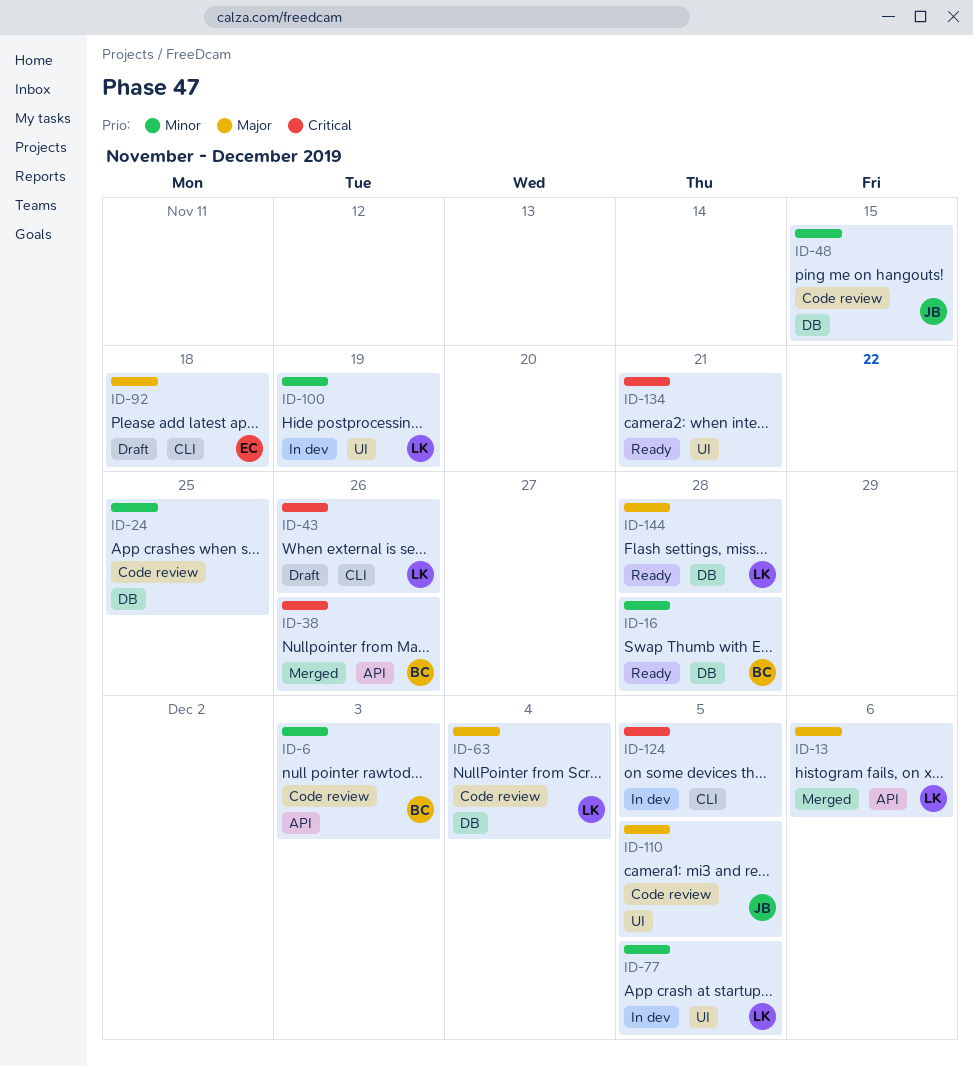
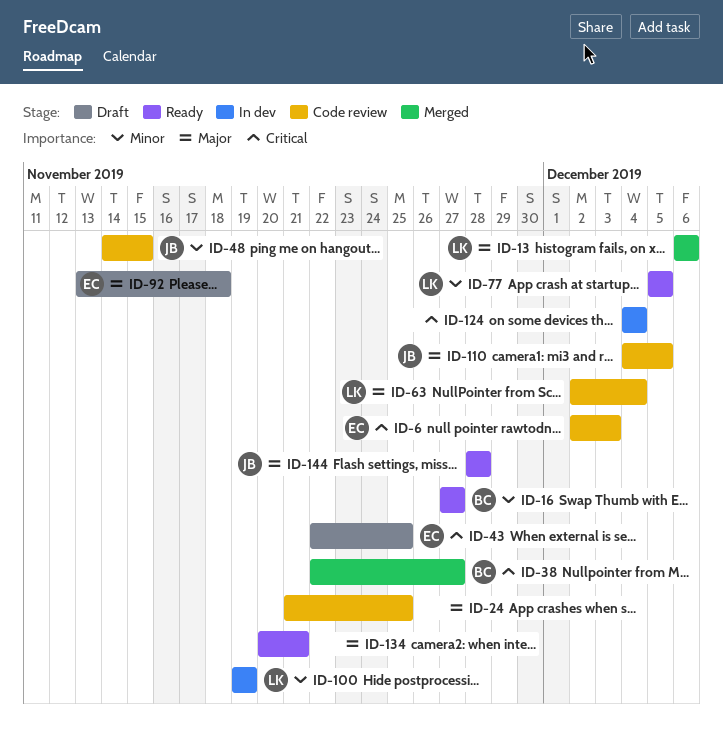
ID-6, owner: BC -> EC
ID-6, priority: Minor -> Critical
ID-16, due: Nov 28 -> Nov 27
ID-24, priority: Minor -> Major
ID-38, due: Nov 26 -> Nov 27
ID-43, owner: LK -> EC
ID-43, due: Nov 26 -> Nov 25
ID-77, status: In dev -> Ready
ID-124, due: Dec 5 -> Dec 4
ID-134, priority: Critical -> Major
ID-144, owner: LK -> JB

